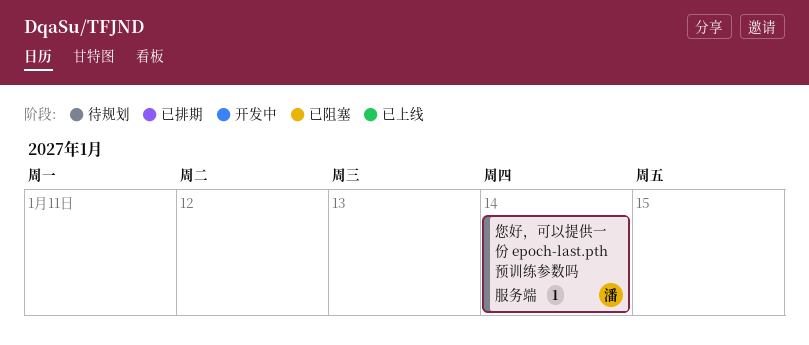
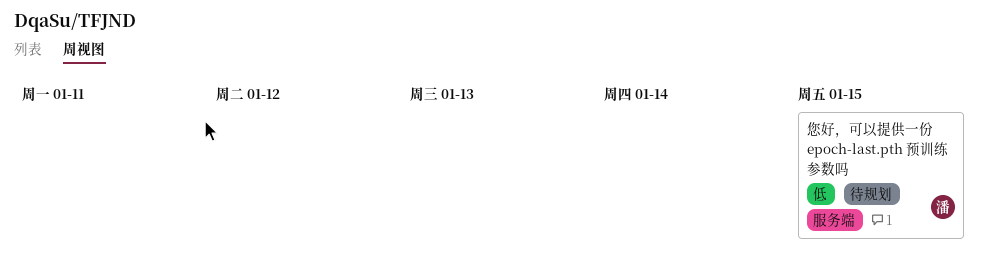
您好，可以提供一份 epoch-last.pth 预训练参数吗, due: Jan 14 -> Jan 15

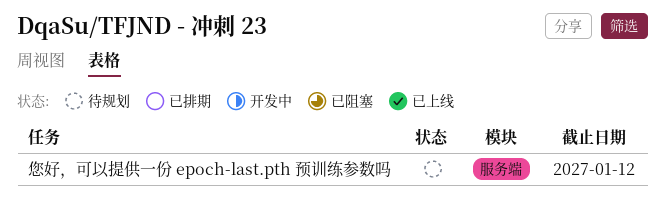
您好，可以提供一份 epoch-last.pth 预训练参数吗, due: Jan 15 -> Jan 12

